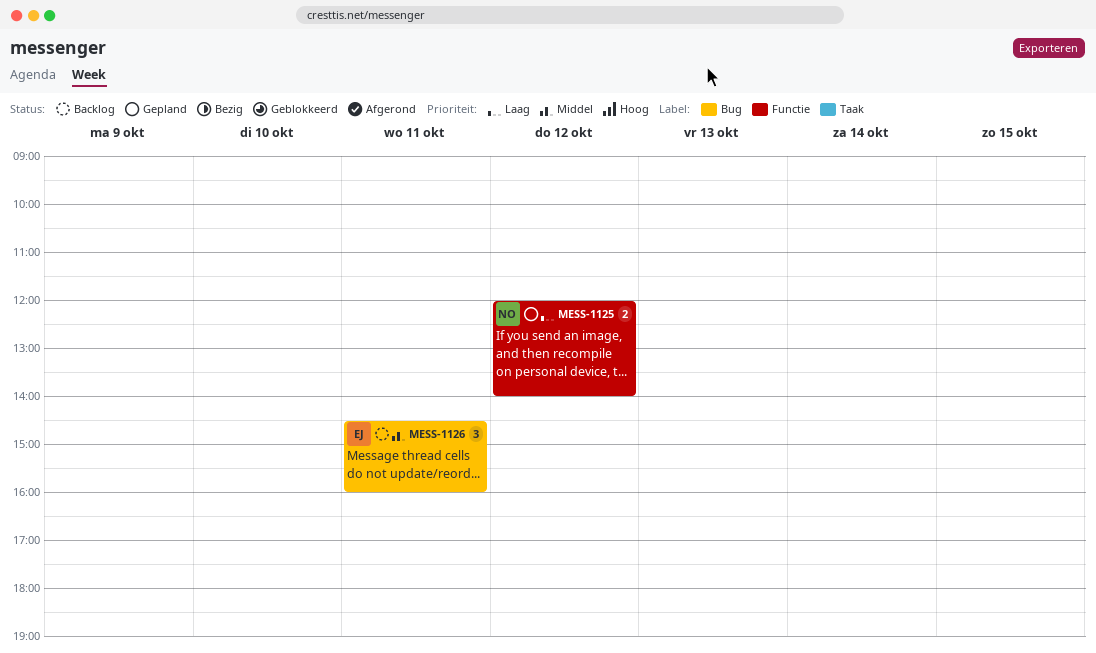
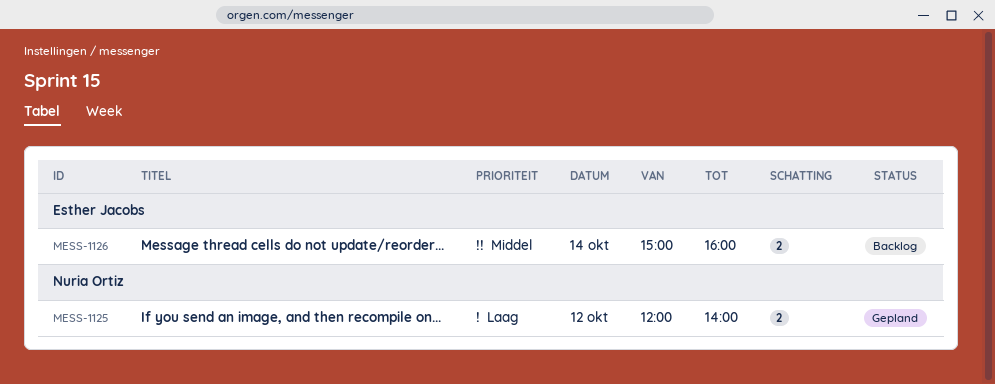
MESS-1126, estimate: 3 -> 2
MESS-1126, day: Oct 11 -> Oct 14
MESS-1126, begins: 14:30 -> 15:00

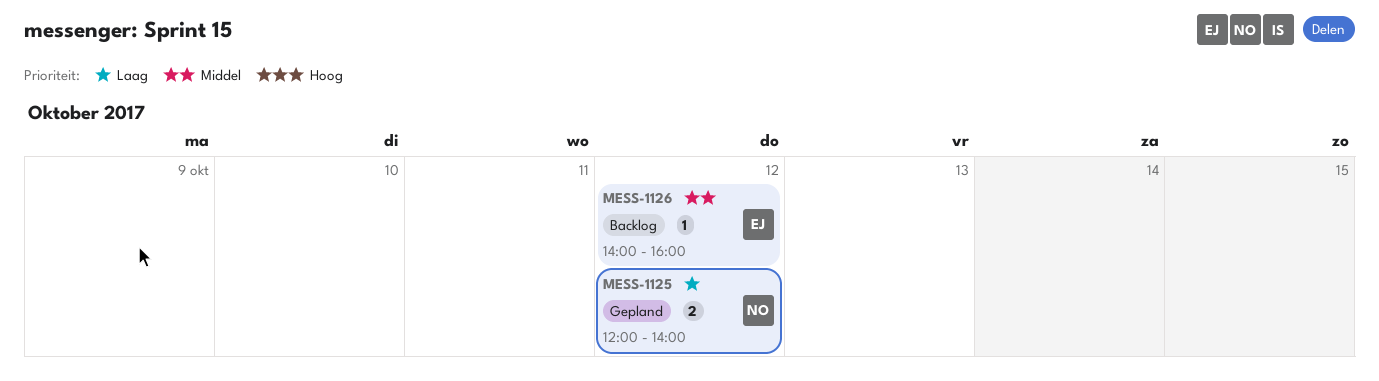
MESS-1126, estimate: 2 -> 1
MESS-1126, day: Oct 14 -> Oct 12
MESS-1126, begins: 15:00 -> 14:00

